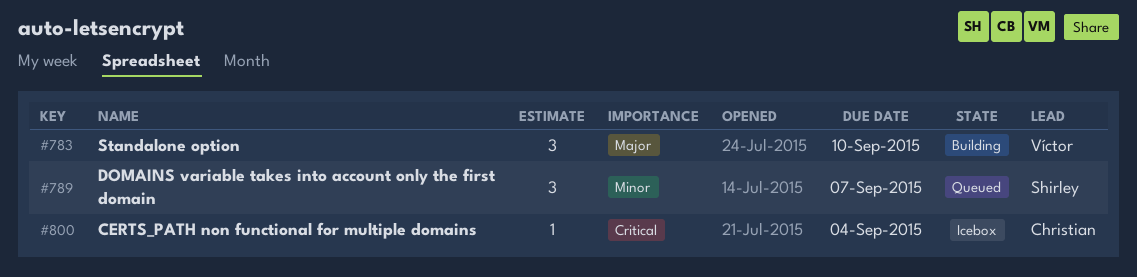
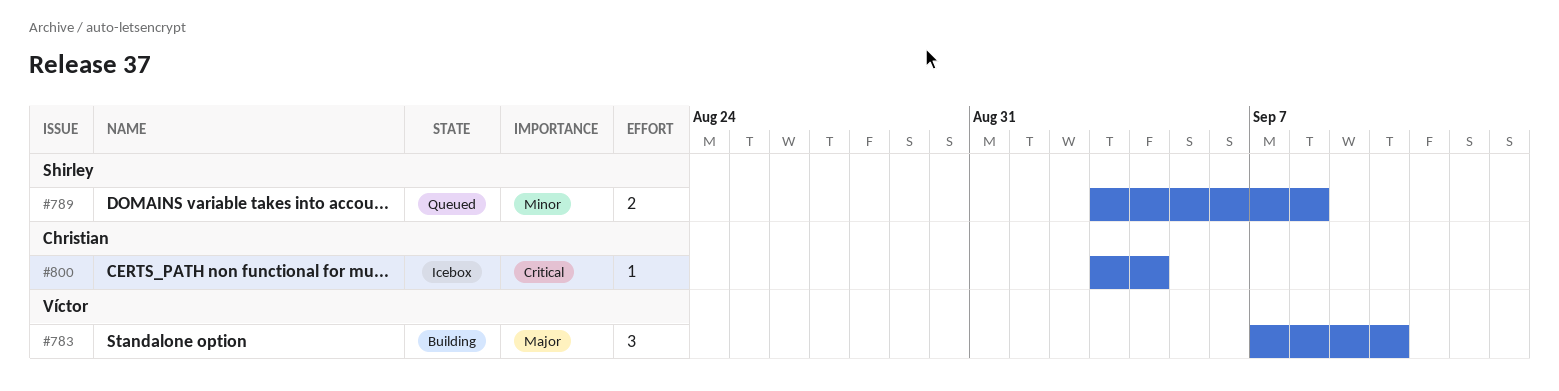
#789, estimate: 3 -> 2
#789, due: Sep 7 -> Sep 8

